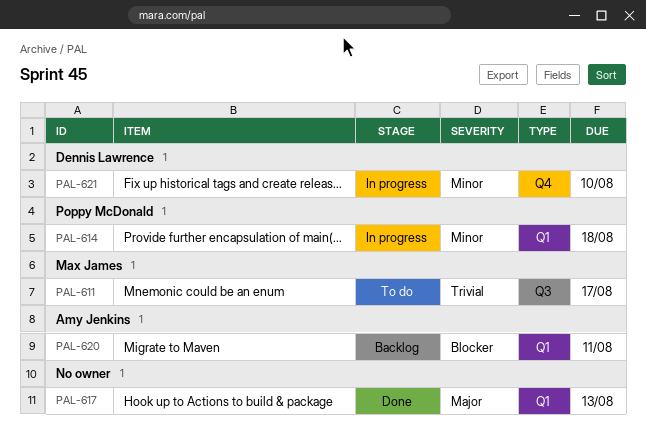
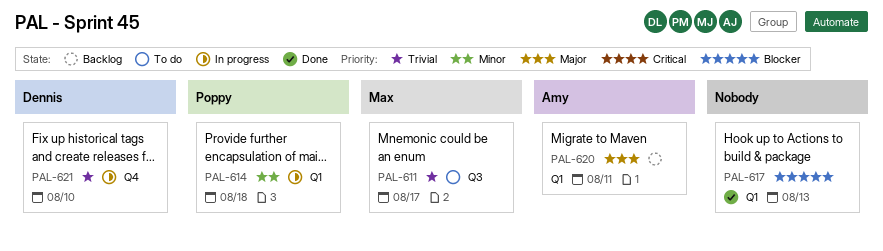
PAL-617, priority: Major -> Blocker
PAL-620, priority: Blocker -> Major
PAL-621, priority: Minor -> Trivial

